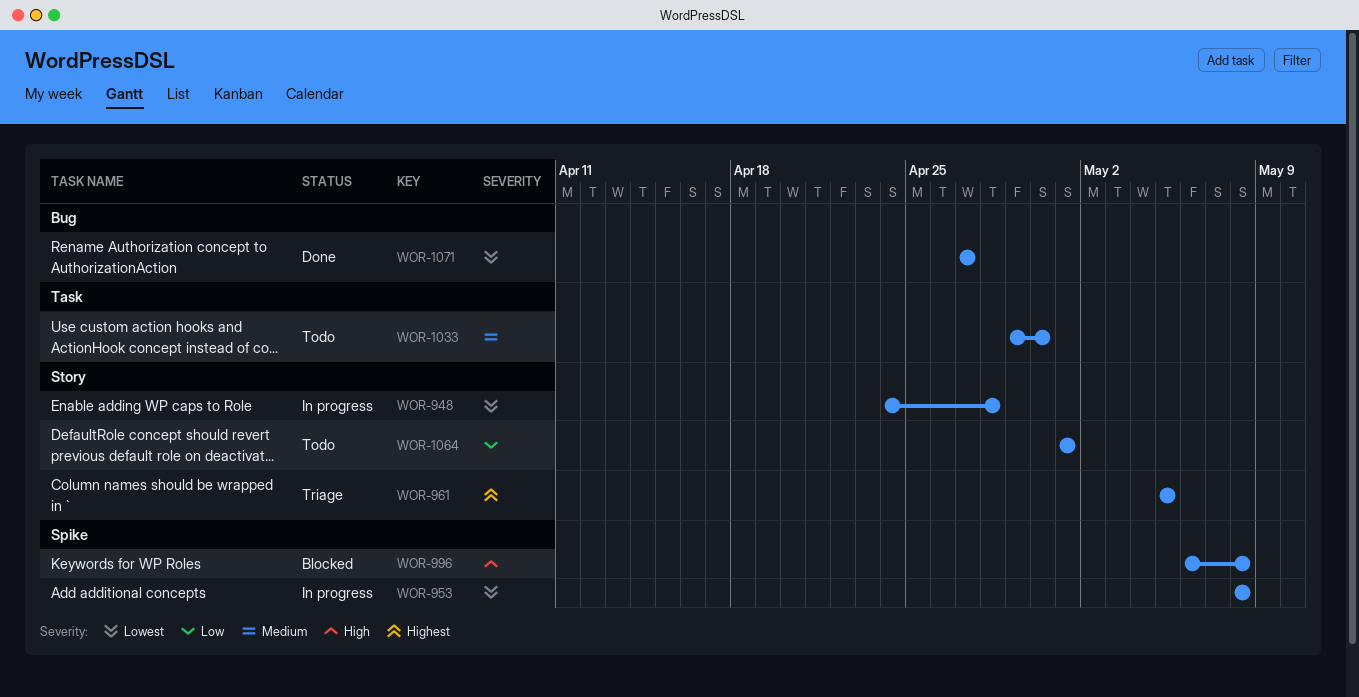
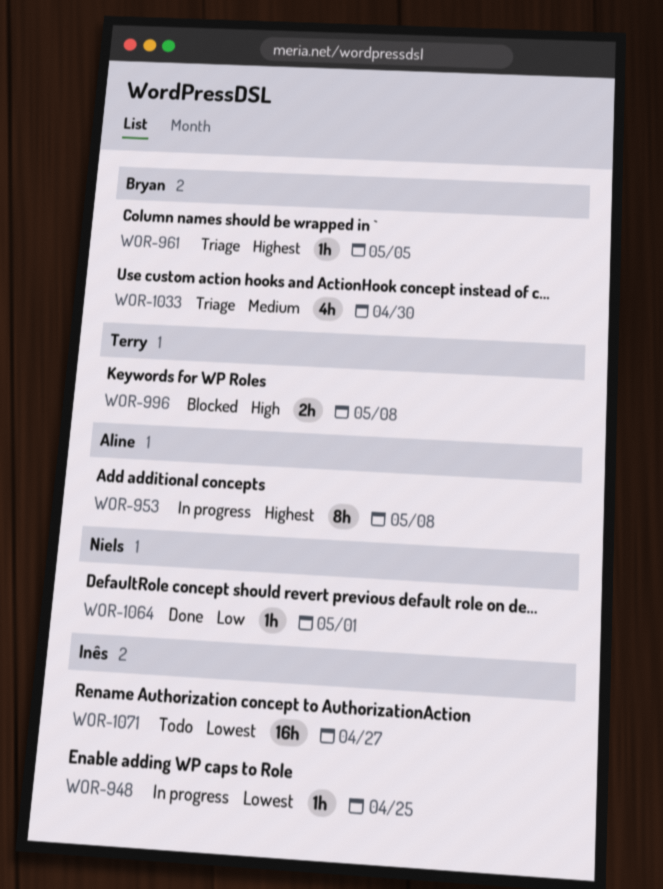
WOR-948, due: Apr 28 -> Apr 25
WOR-953, priority: Lowest -> Highest
WOR-1033, status: Todo -> Triage
WOR-1064, status: Todo -> Done
WOR-1071, status: Done -> Todo

